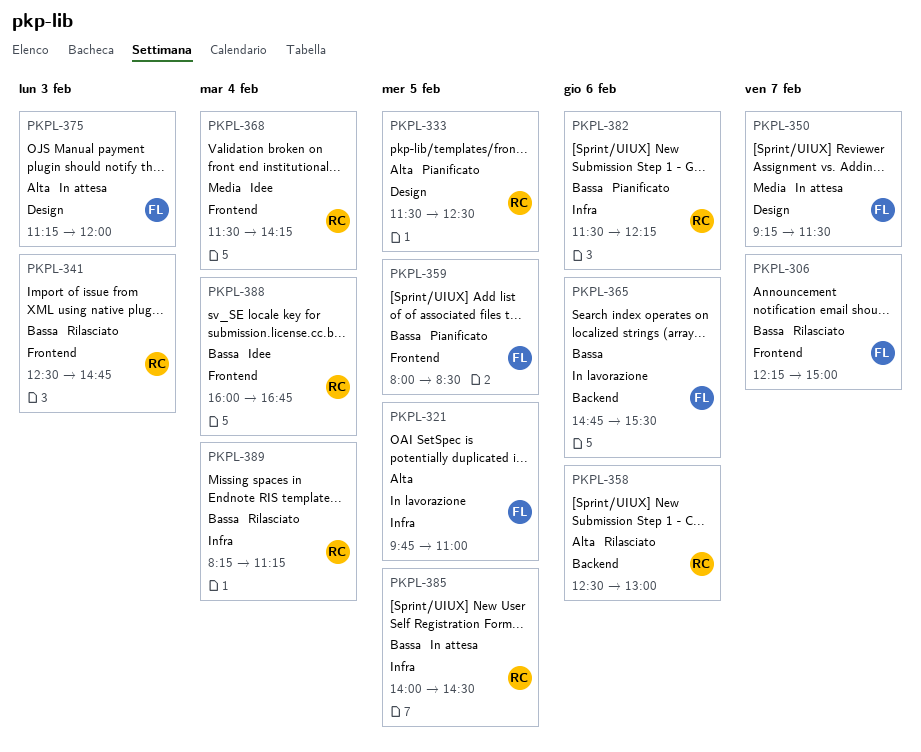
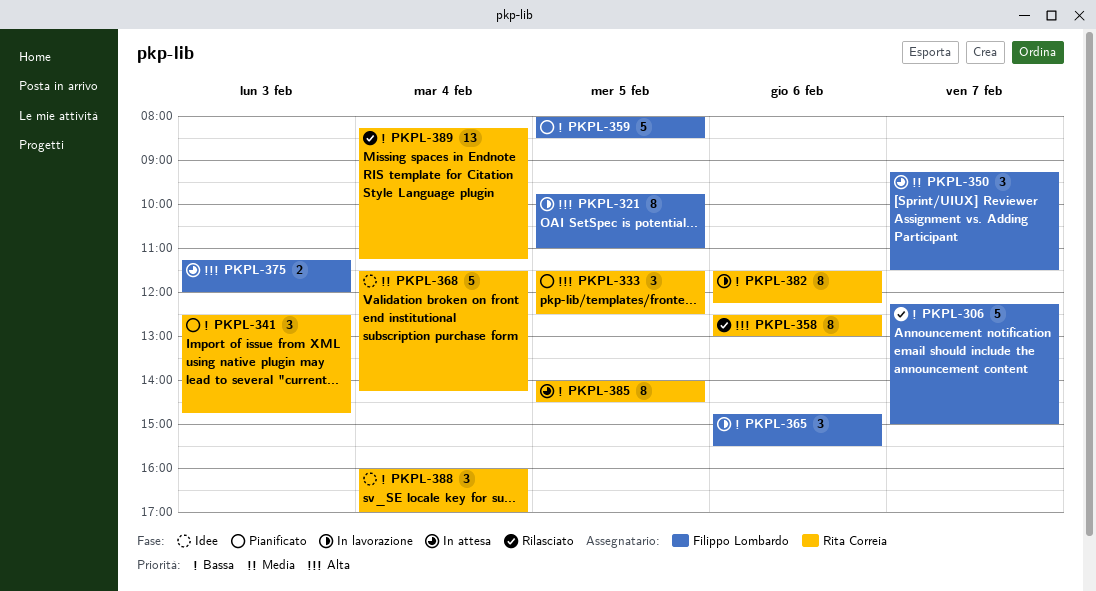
PKPL-341, status: Rilasciato -> Pianificato
PKPL-382, status: Pianificato -> In lavorazione
PKPL-388, ends: 16:45 -> 17:00

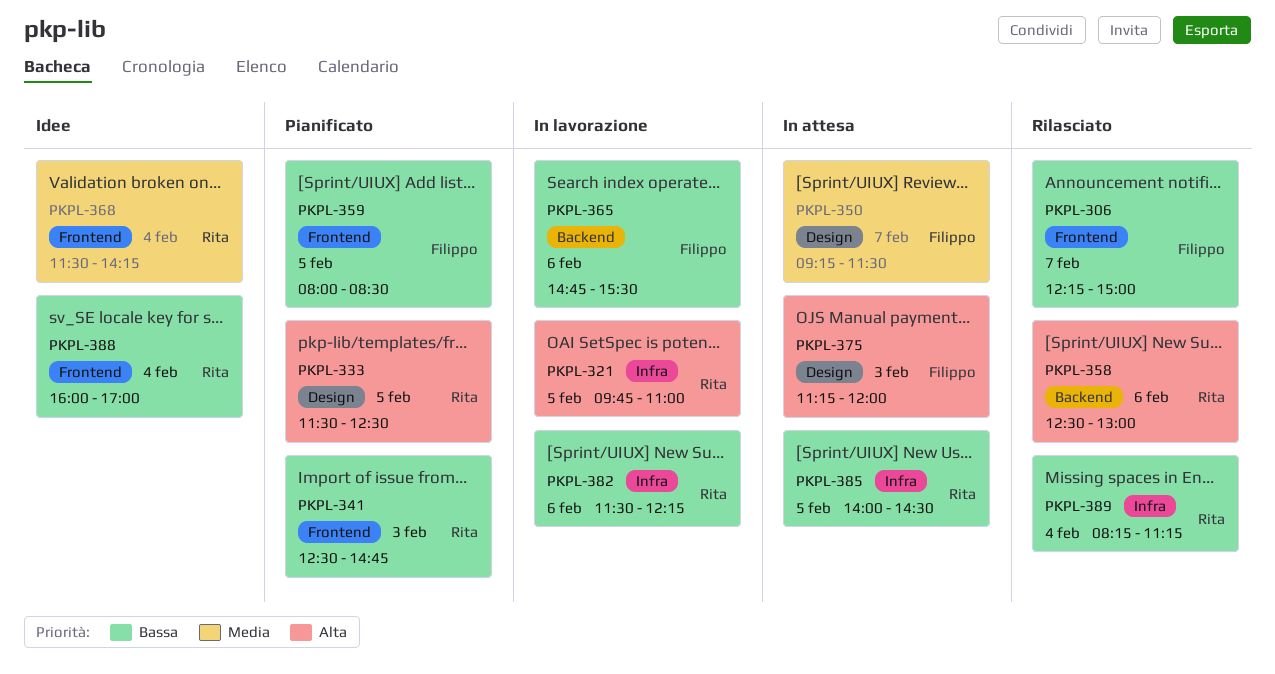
PKPL-321, owner: Filippo Lombardo -> Rita Correia

